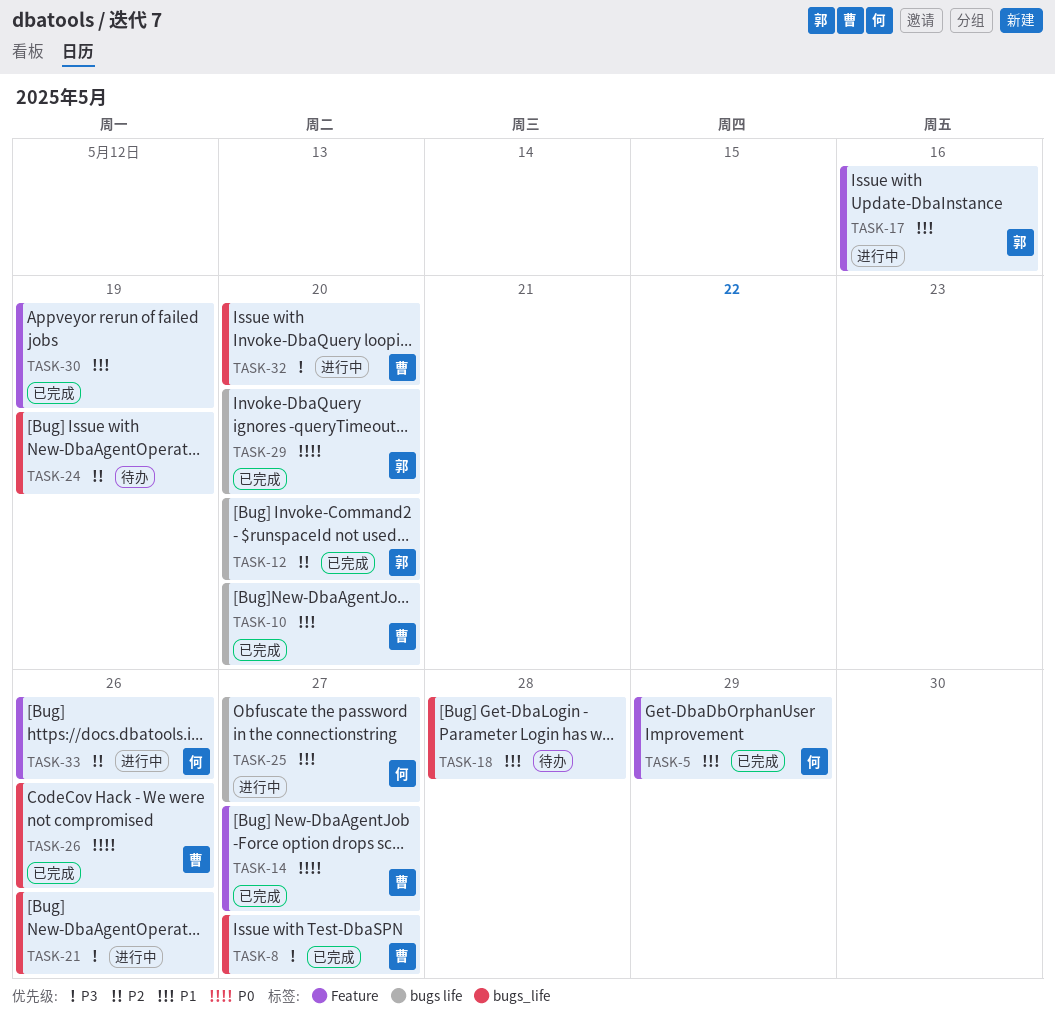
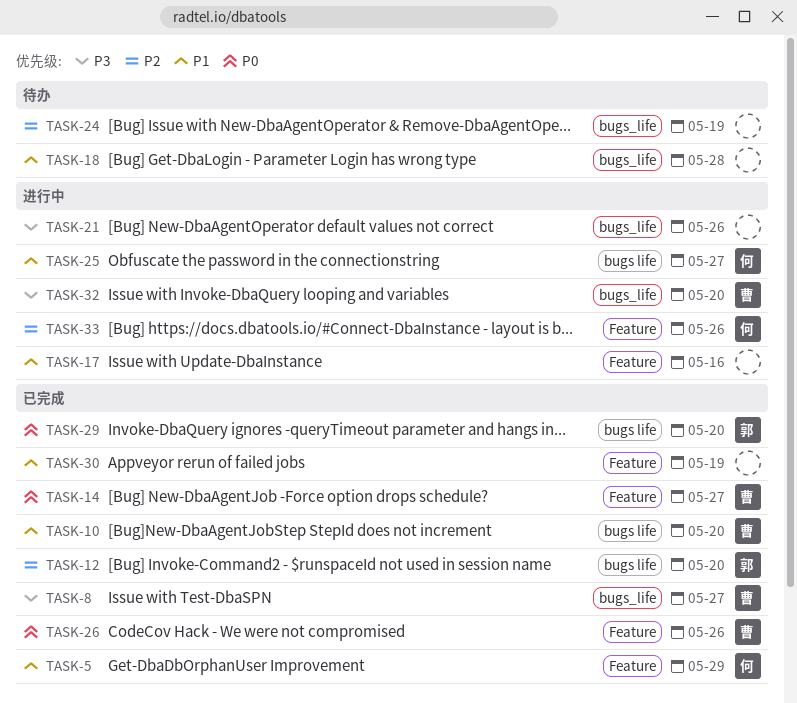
TASK-17, owner: 郭 -> none
TASK-26, label: bugs_life -> Feature

